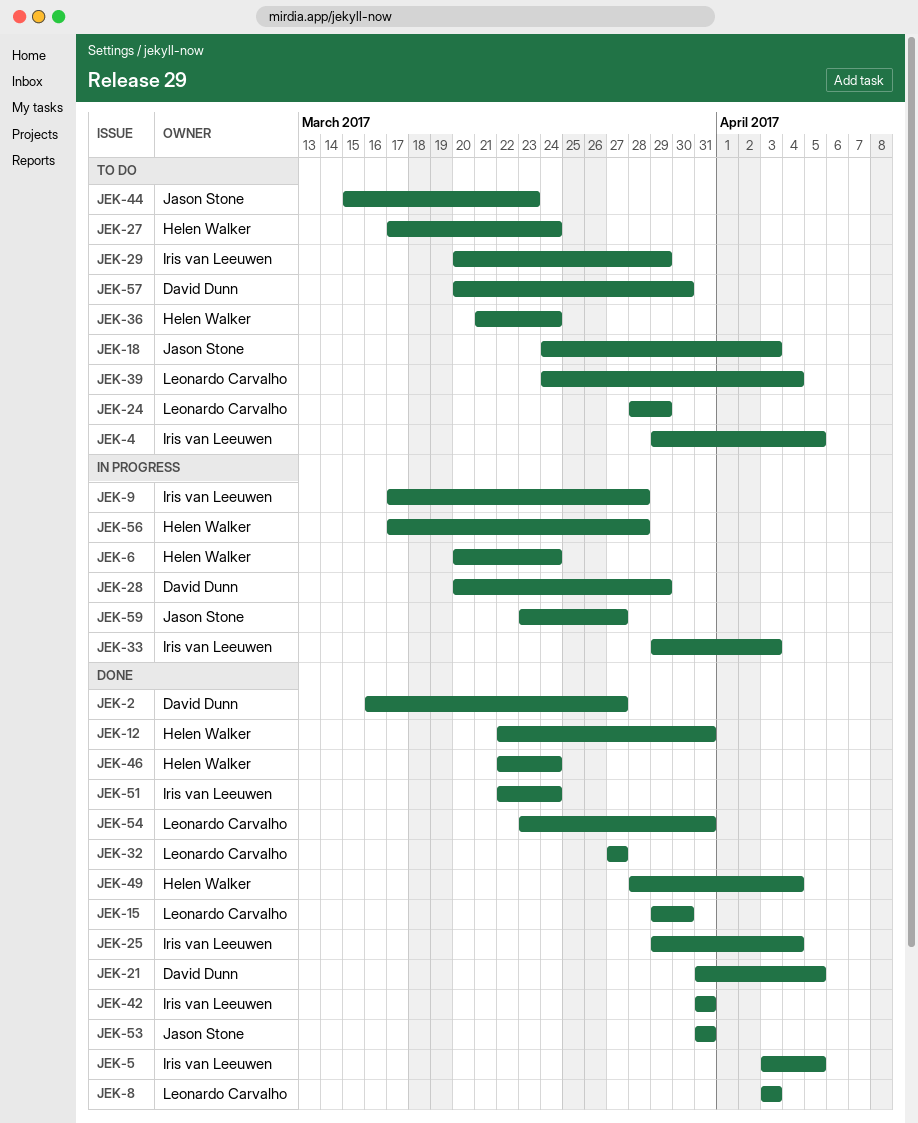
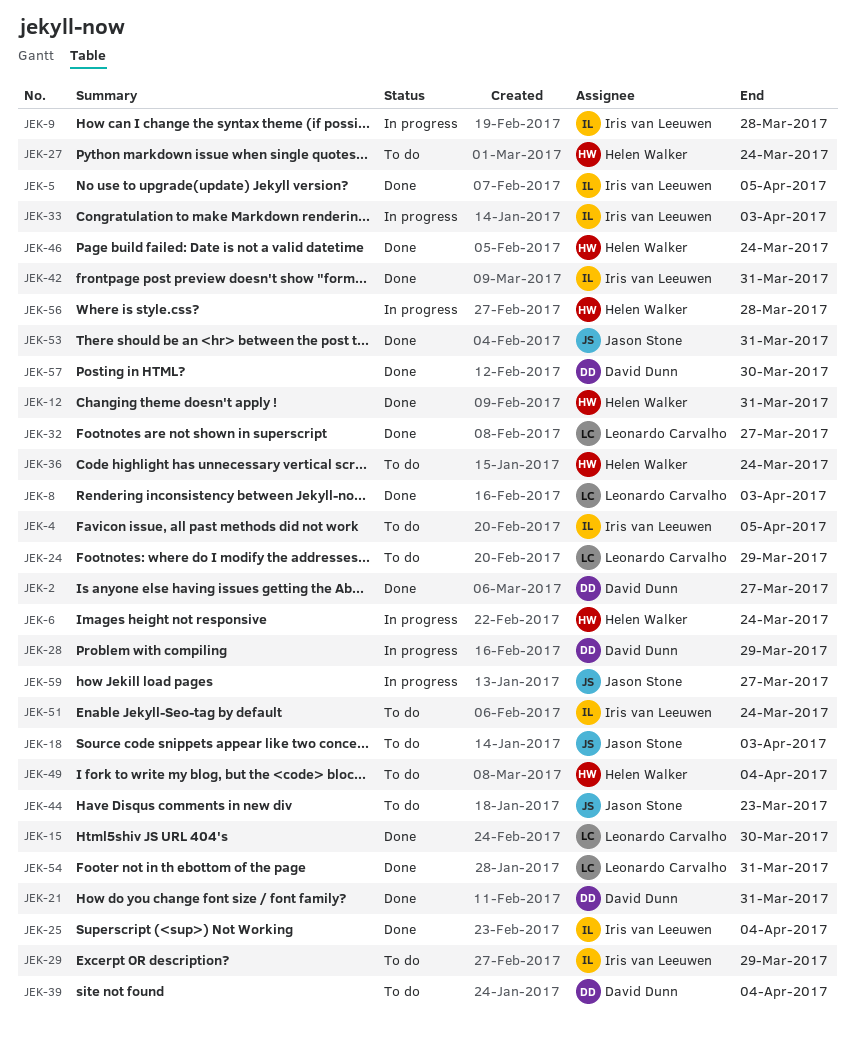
JEK-21, due: Apr 5 -> Mar 31
JEK-39, owner: Leonardo Carvalho -> David Dunn
JEK-49, status: Done -> To do
JEK-51, status: Done -> To do
JEK-57, status: To do -> Done

